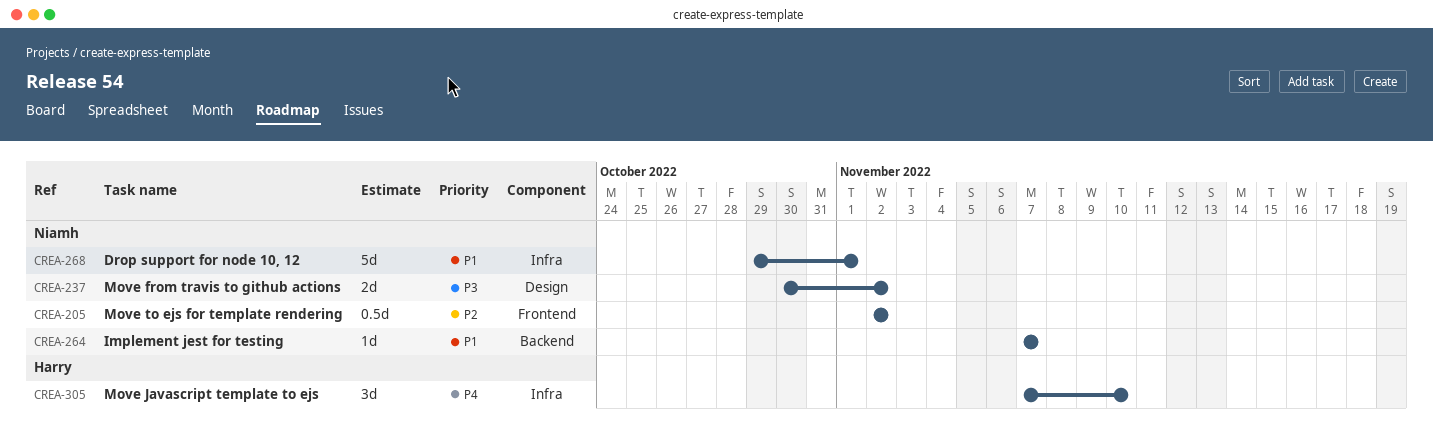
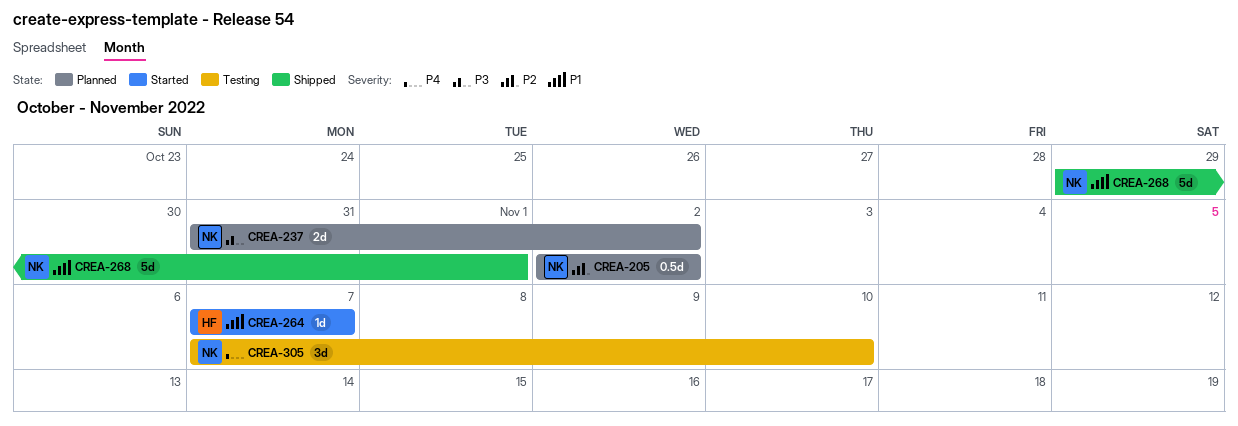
CREA-237, start: Oct 30 -> Oct 31
CREA-264, owner: Niamh -> Harry
CREA-305, owner: Harry -> Niamh

